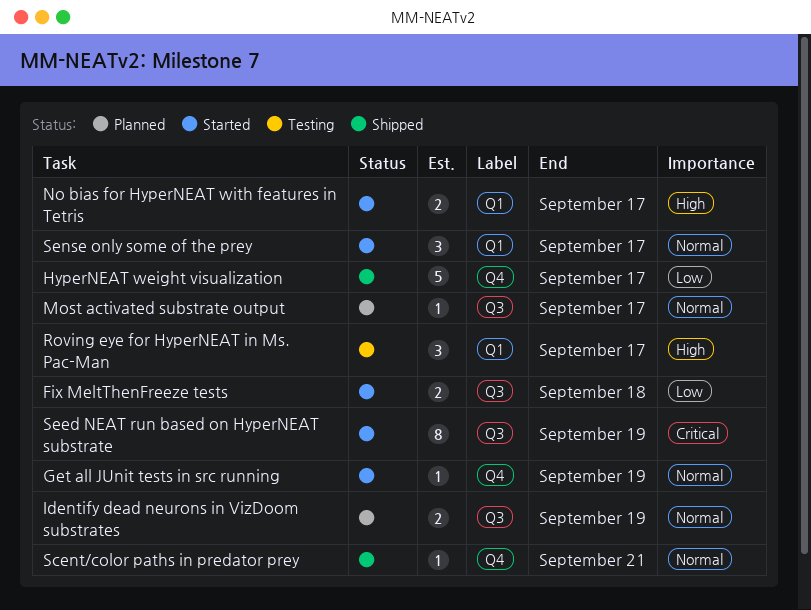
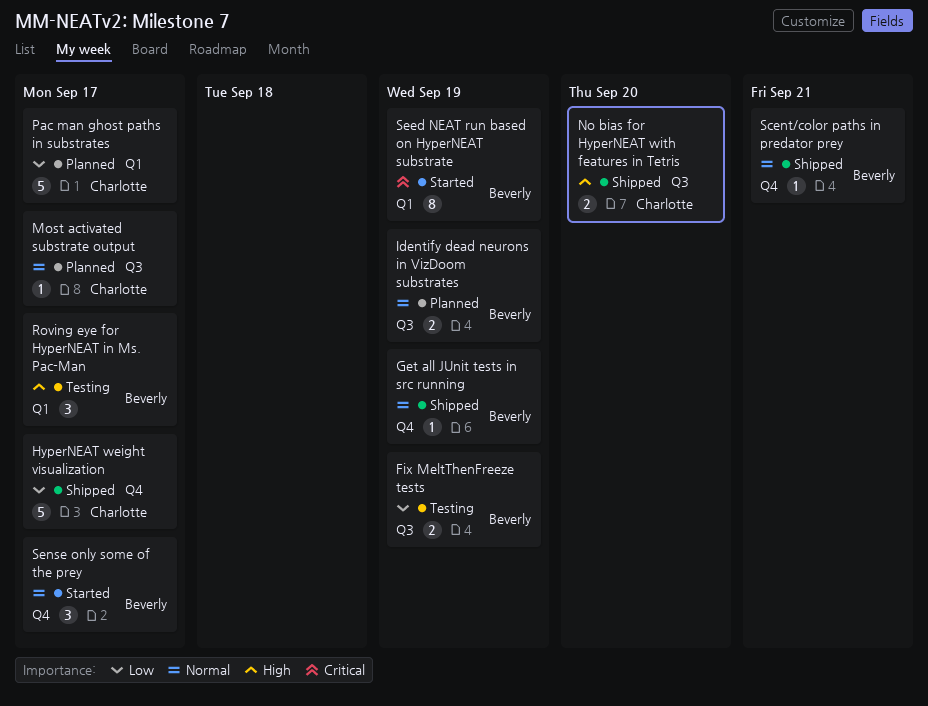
Fix MeltThenFreeze tests, status: Started -> Testing
Fix MeltThenFreeze tests, due: Sep 18 -> Sep 19
Get all JUnit tests in src running, status: Started -> Shipped
No bias for HyperNEAT with features in Tetris, status: Started -> Shipped
No bias for HyperNEAT with features in Tetris, label: Q1 -> Q3
No bias for HyperNEAT with features in Tetris, due: Sep 17 -> Sep 20
Pac man ghost paths in substrates: none -> present
Seed NEAT run based on HyperNEAT substrate, label: Q3 -> Q1
Sense only some of the prey, label: Q1 -> Q4

